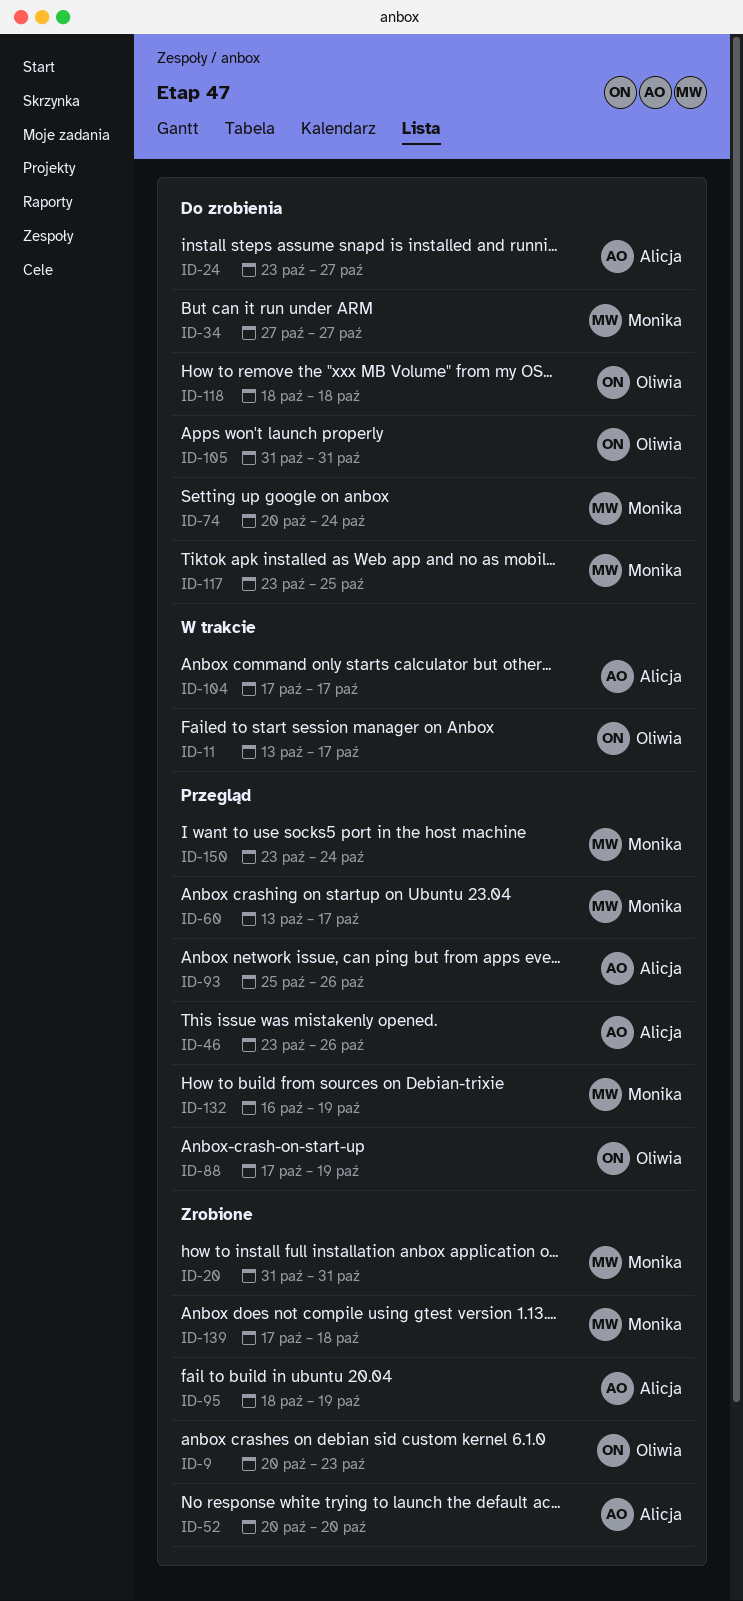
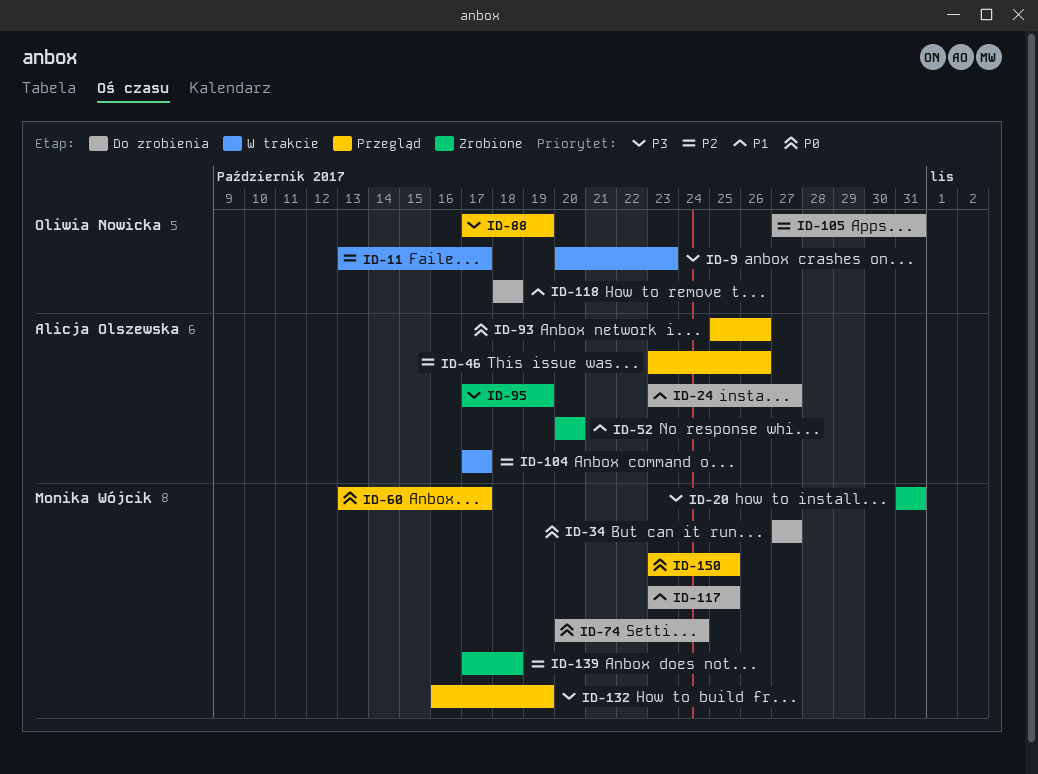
ID-9, status: Zrobione -> W trakcie
ID-95, start: Oct 18 -> Oct 17
ID-105, start: Oct 31 -> Oct 27
ID-150, due: Oct 24 -> Oct 25

